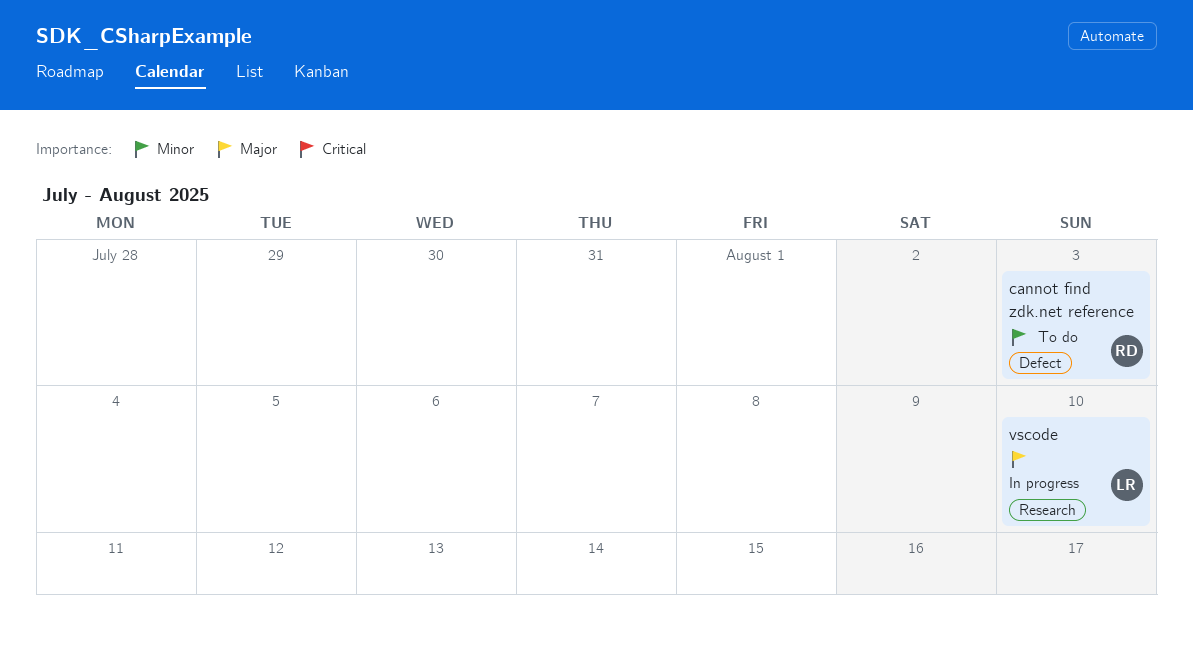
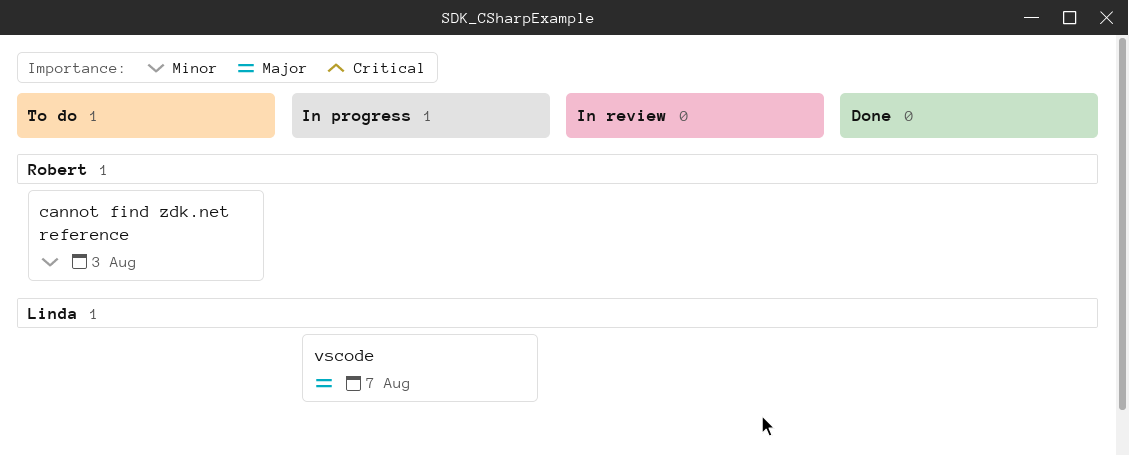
vscode, due: Aug 10 -> Aug 7

